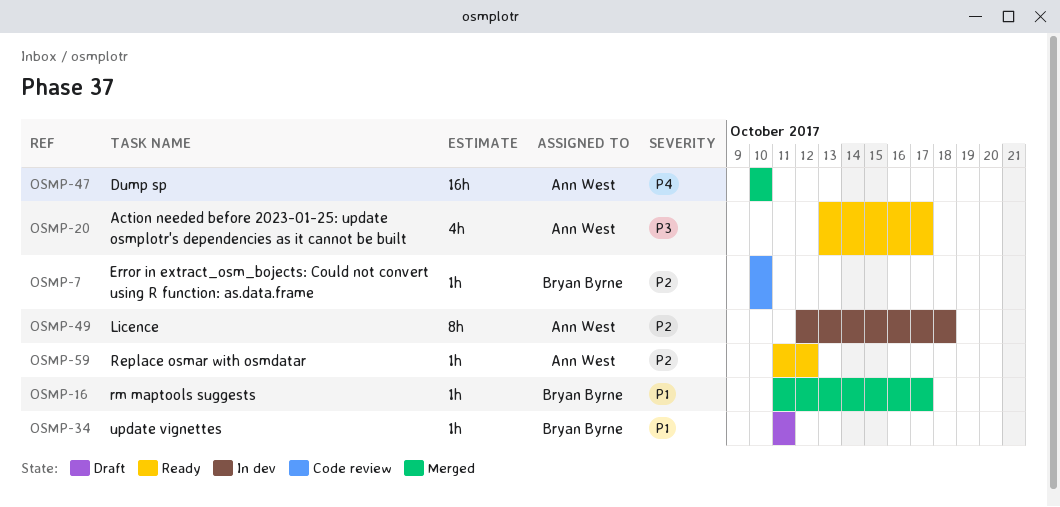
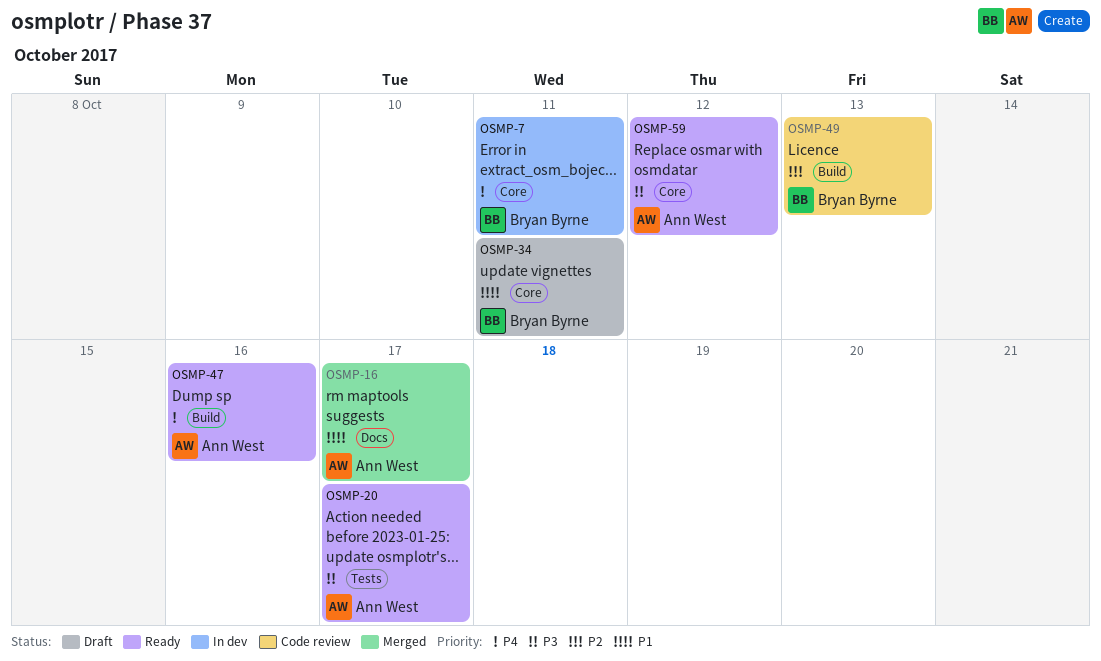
OSMP-7, status: Code review -> In dev
OSMP-7, priority: P2 -> P4
OSMP-7, due: Oct 10 -> Oct 11
OSMP-16, owner: Bryan Byrne -> Ann West
OSMP-47, status: Merged -> Ready
OSMP-47, due: Oct 10 -> Oct 16
OSMP-49, status: In dev -> Code review
OSMP-49, owner: Ann West -> Bryan Byrne
OSMP-49, due: Oct 18 -> Oct 13
OSMP-59, priority: P2 -> P3

